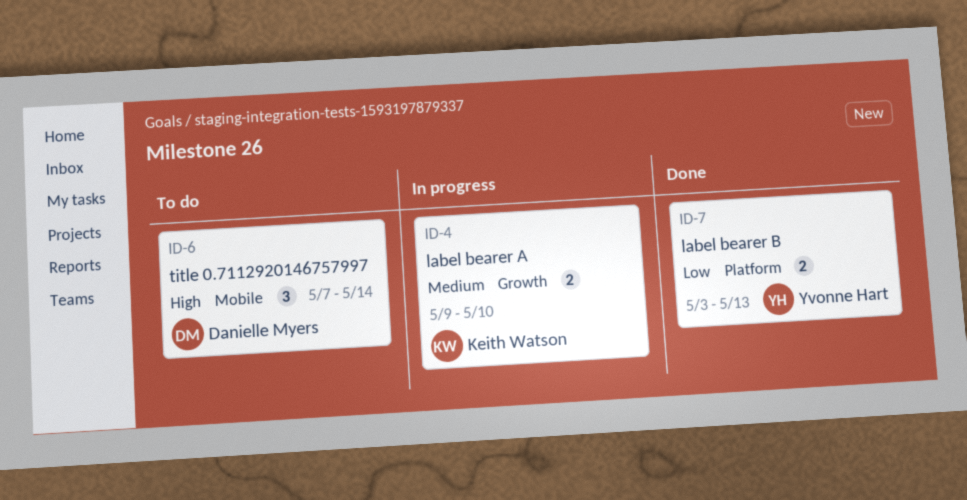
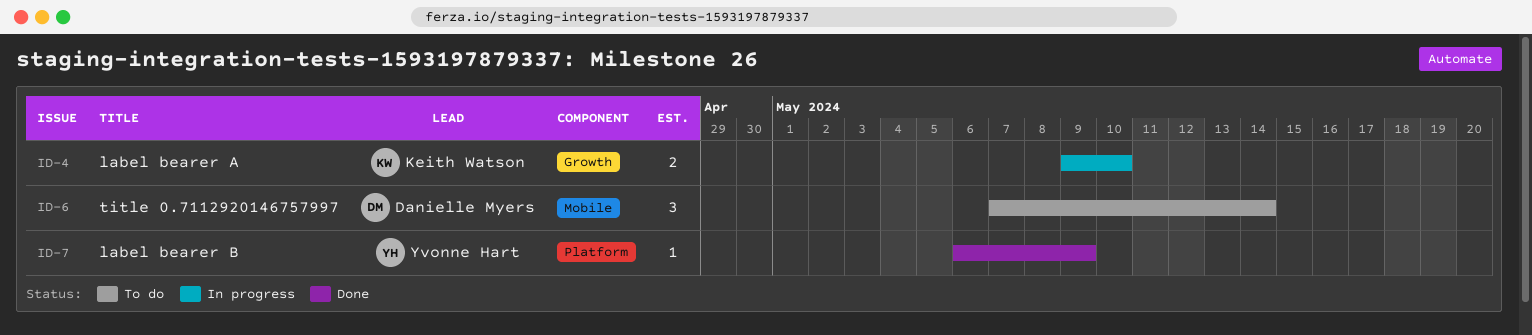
ID-7, estimate: 2 -> 1
ID-7, start: May 3 -> May 6
ID-7, due: May 13 -> May 9

